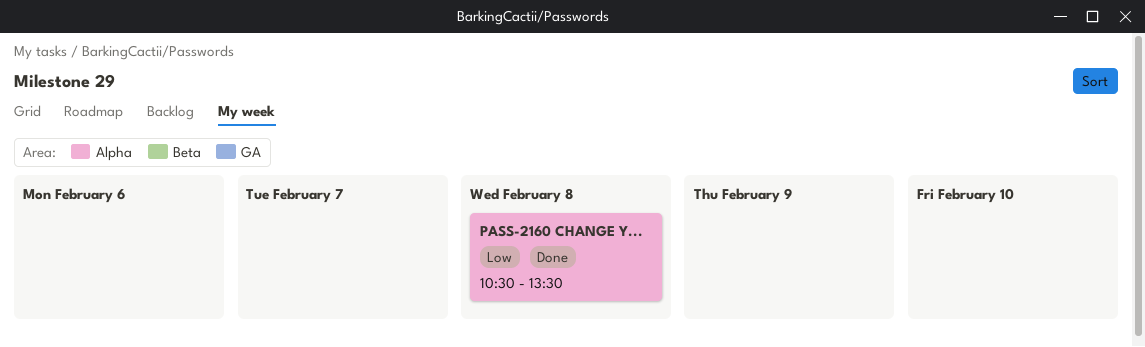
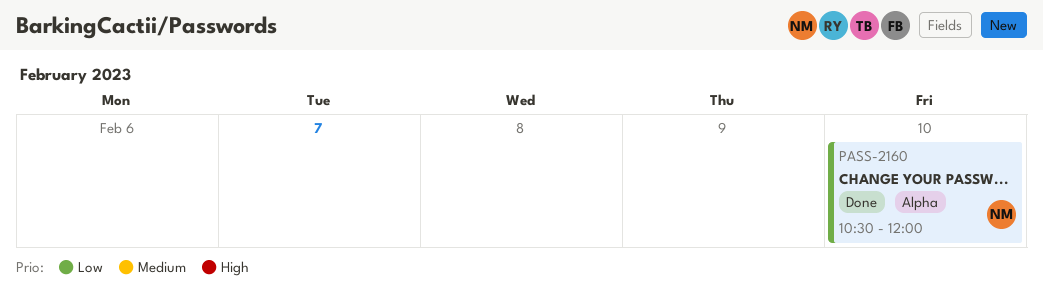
PASS-2160, day: Feb 8 -> Feb 10
PASS-2160, ends: 13:30 -> 12:00

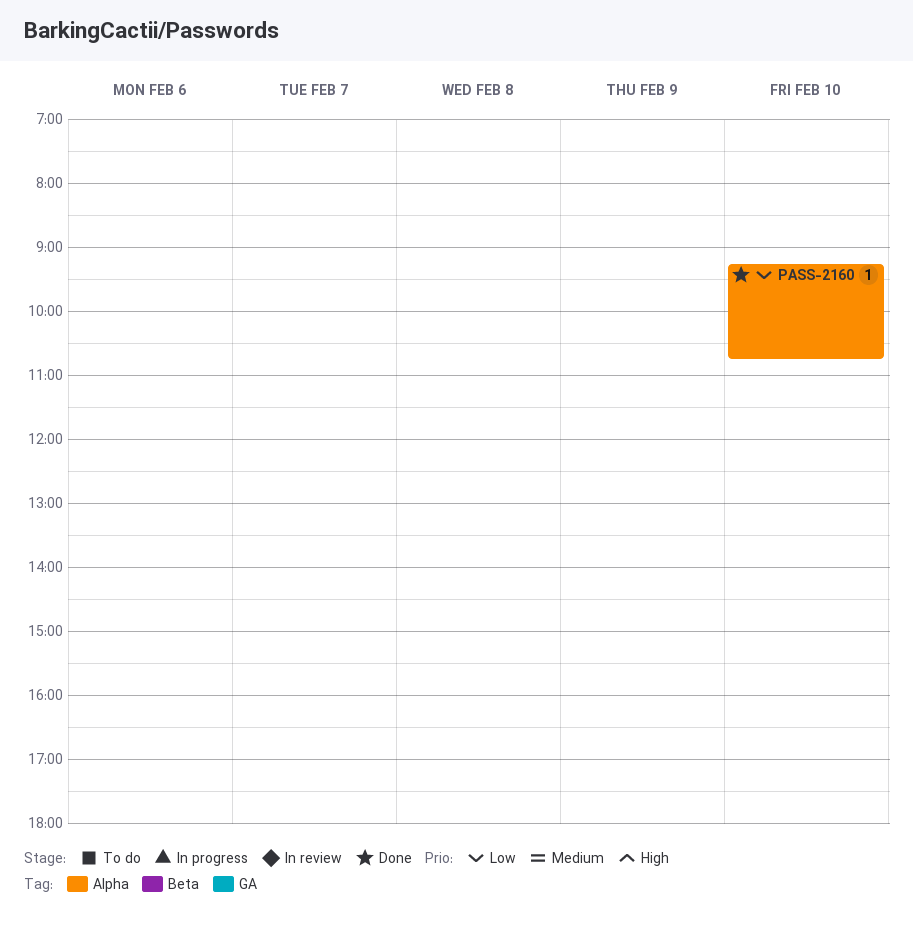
PASS-2160, begins: 10:30 -> 09:15
PASS-2160, ends: 12:00 -> 10:45

